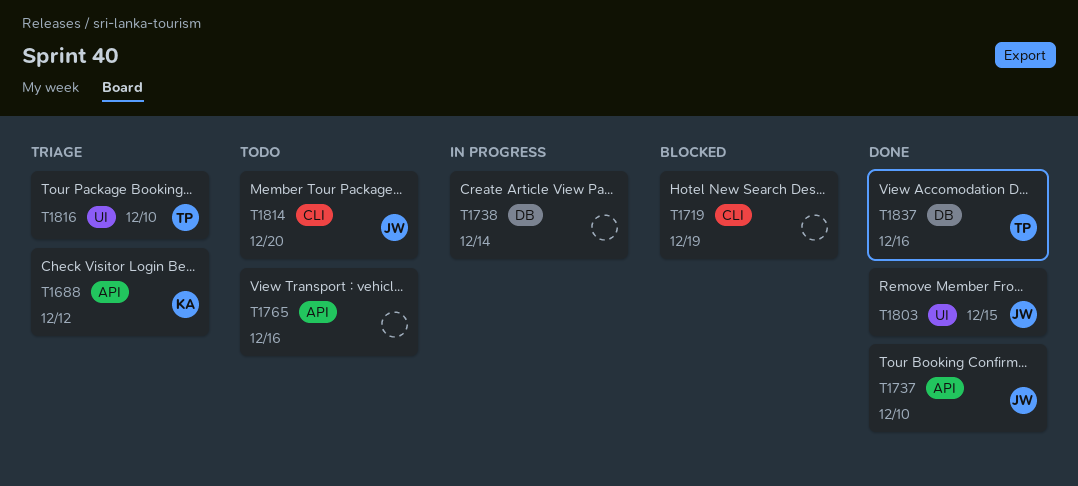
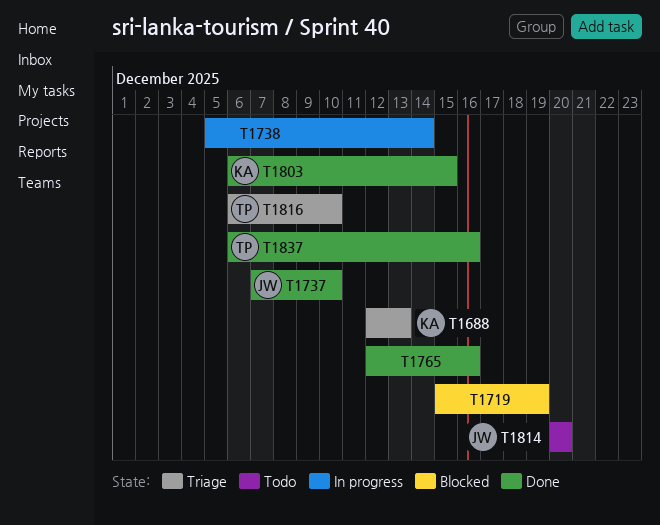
T1688, due: Dec 12 -> Dec 13
T1765, status: Todo -> Done
T1803, owner: JW -> KA

